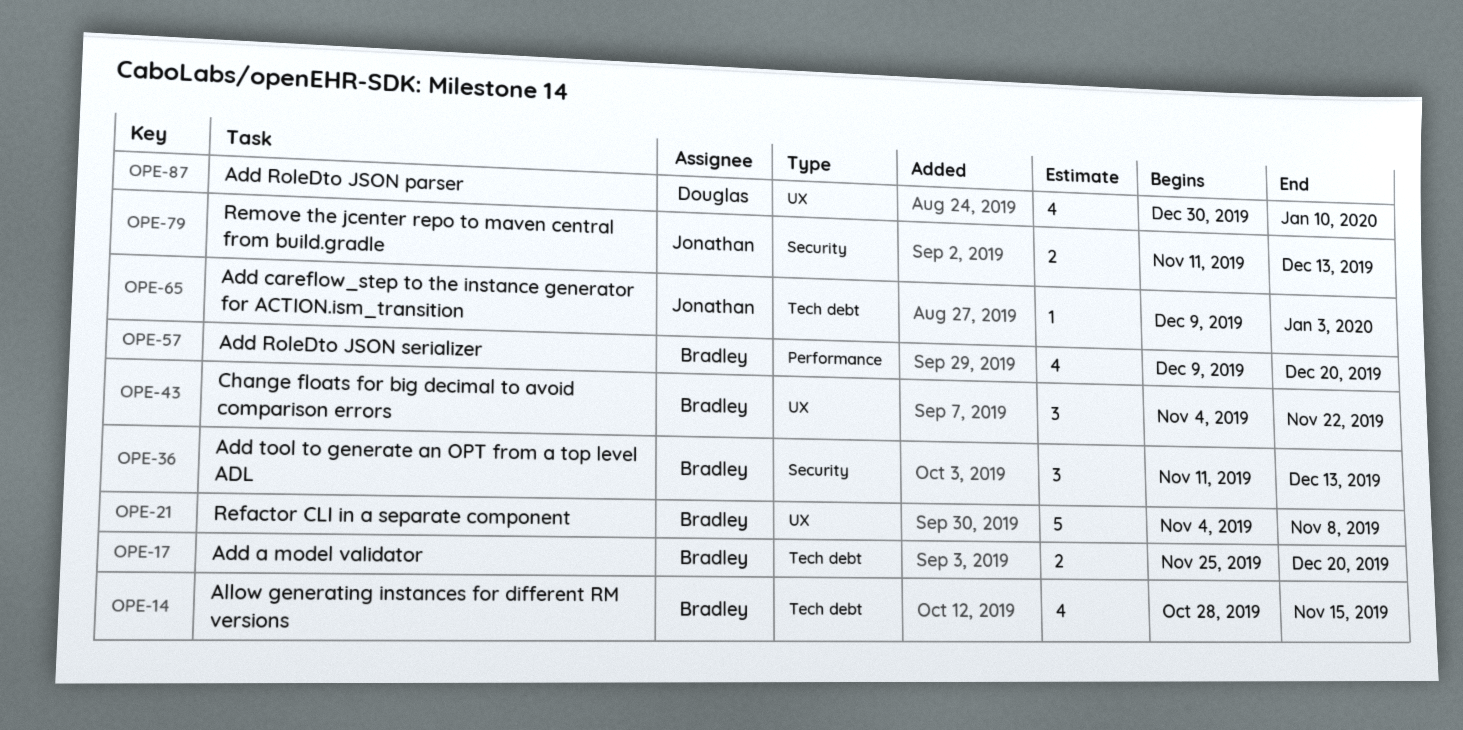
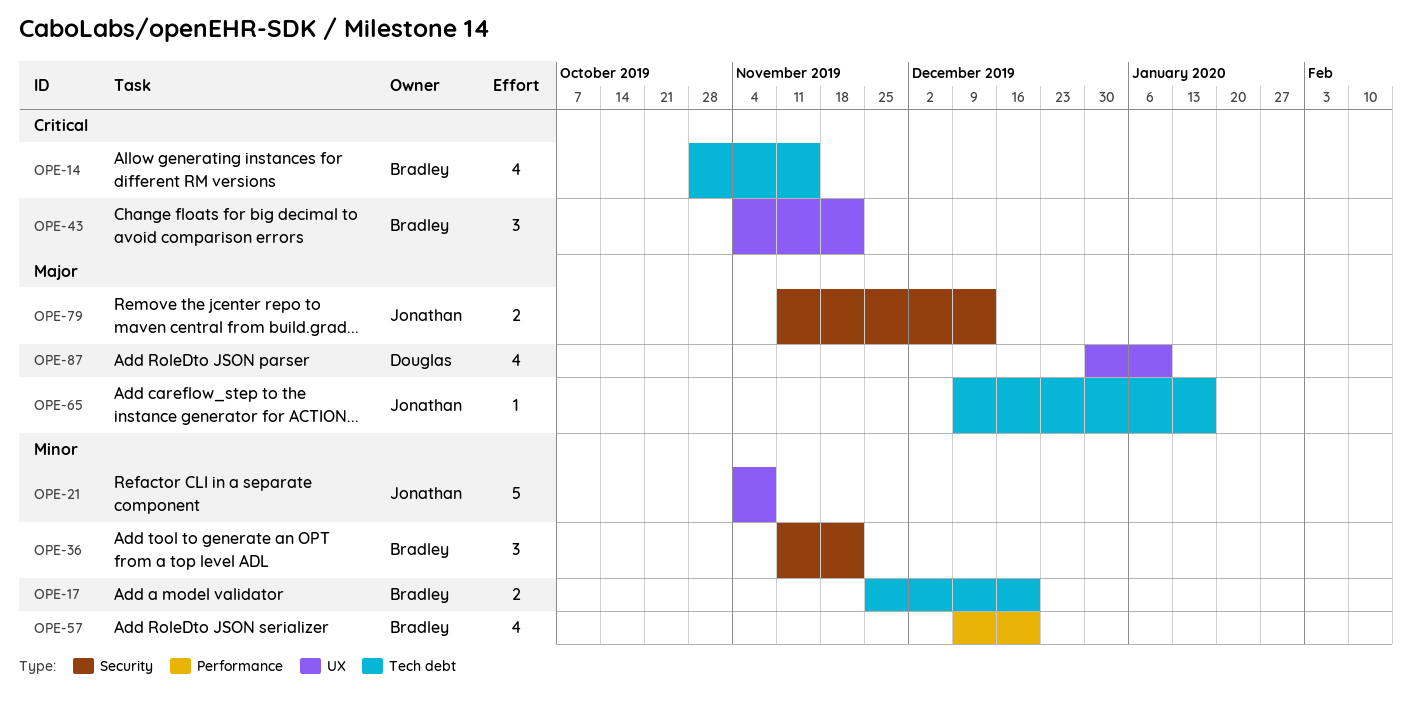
OPE-21, owner: Bradley -> Jonathan
OPE-36, due: Dec 13 -> Nov 22
OPE-65, due: Jan 3 -> Jan 17

